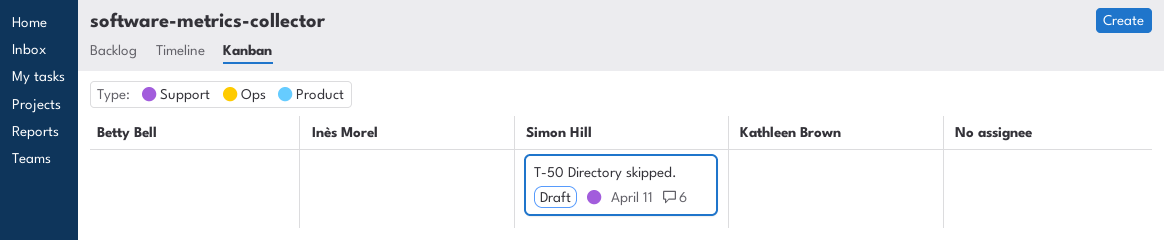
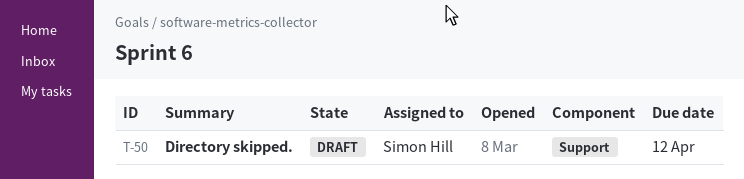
T-50, due: Apr 11 -> Apr 12

